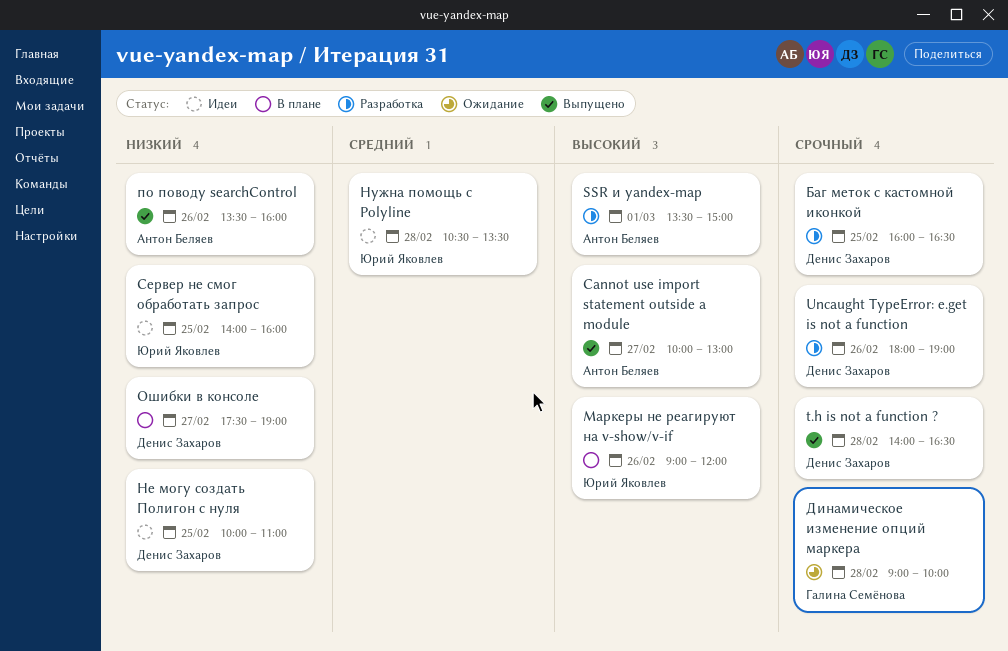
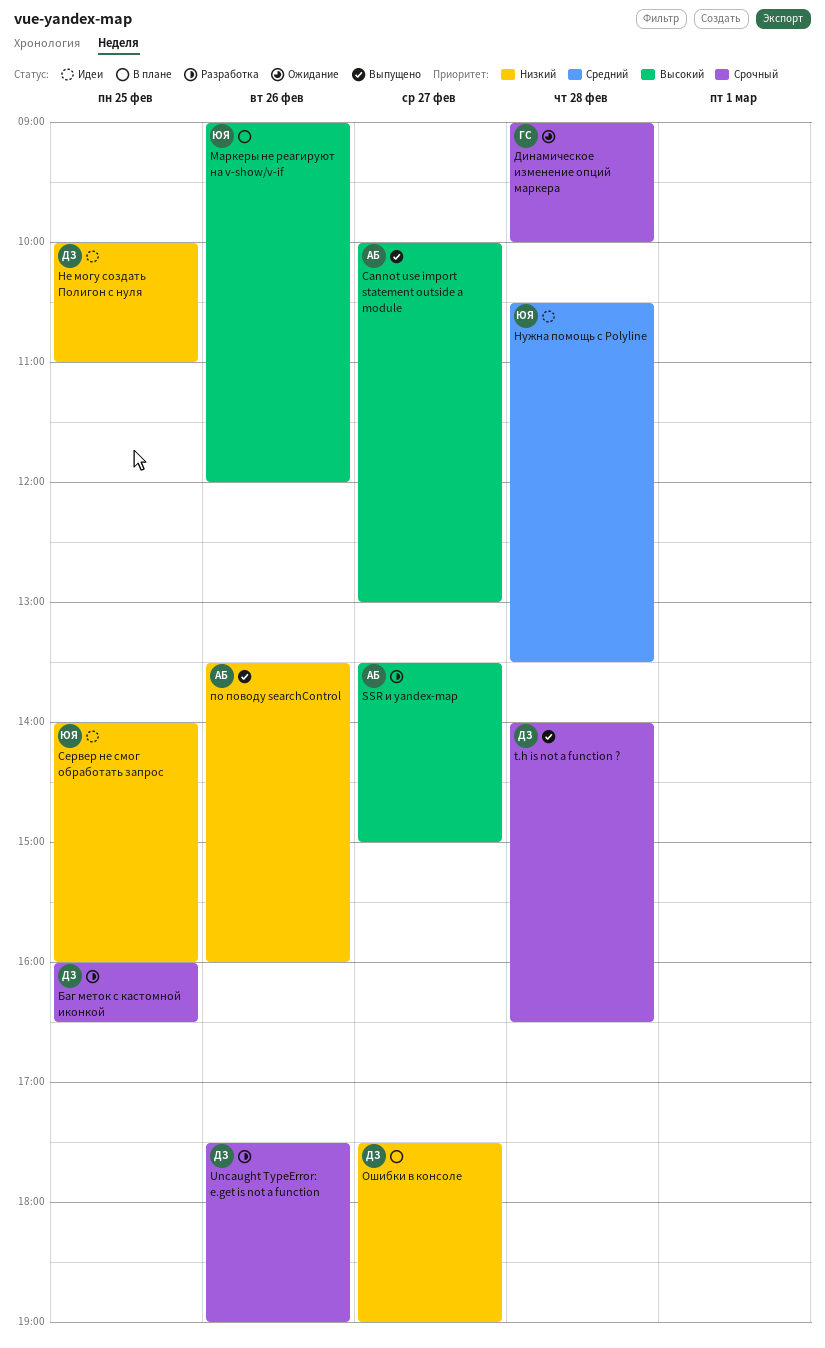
SSR и yandex-map, day: Mar 1 -> Feb 27
Uncaught TypeError: e.get is not a function, begins: 18:00 -> 17:30

